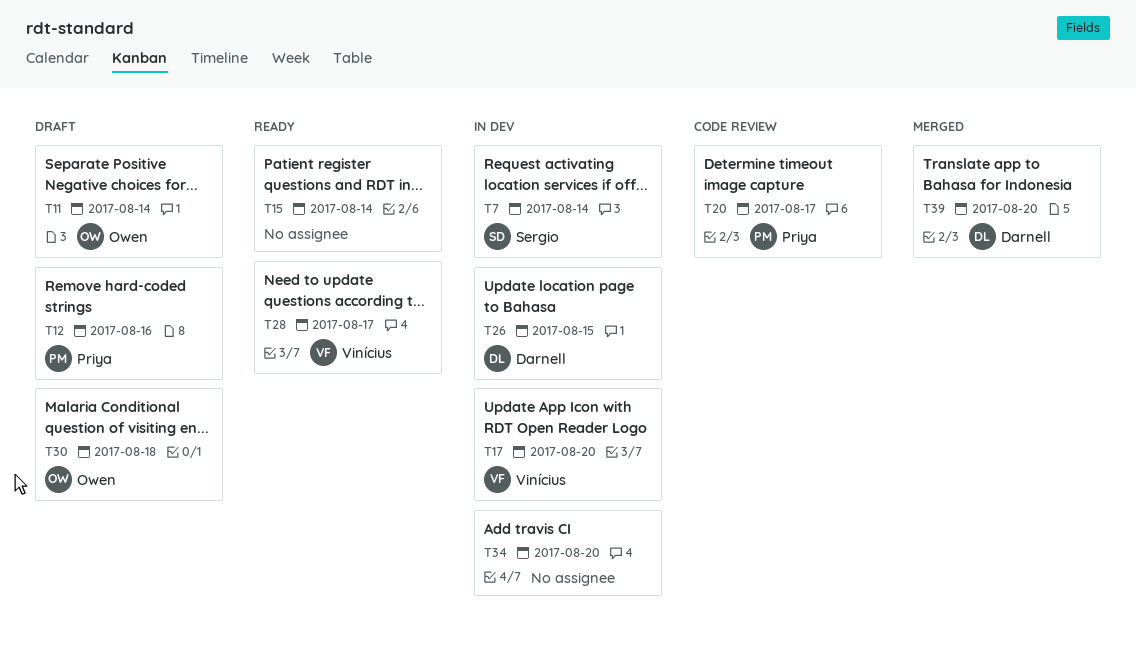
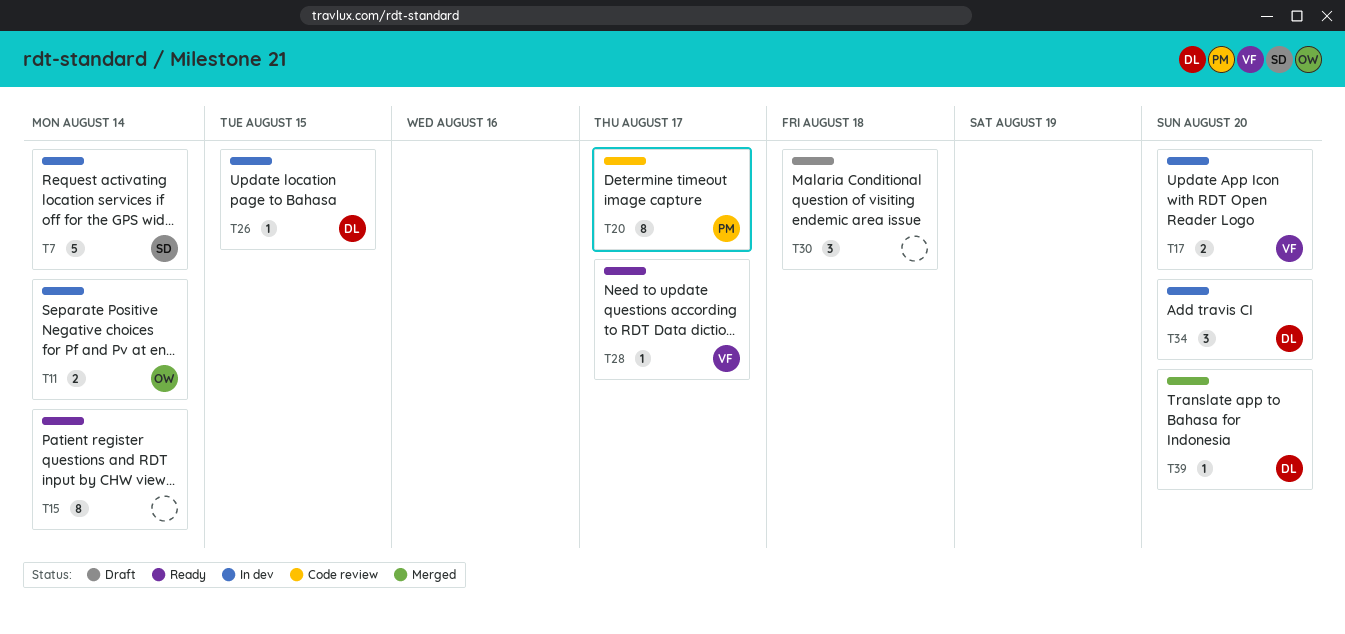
T11, status: Draft -> In dev
T12: present -> none
T30, owner: Owen -> none
T34, owner: none -> Darnell

